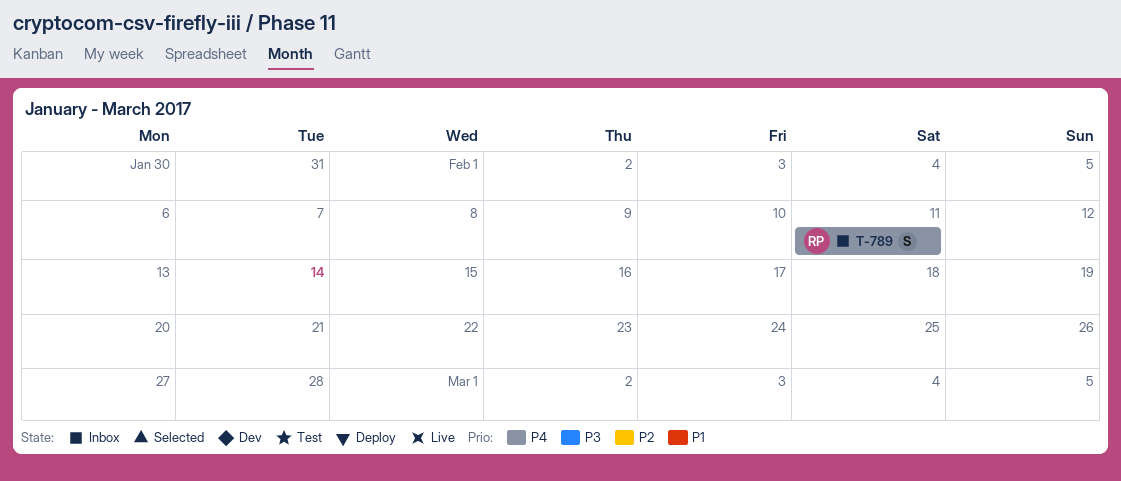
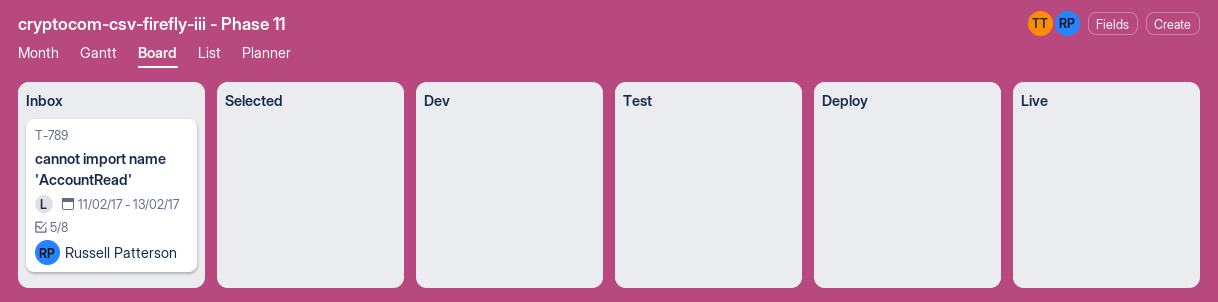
T-789, estimate: S -> L
T-789, due: Feb 11 -> Feb 13

